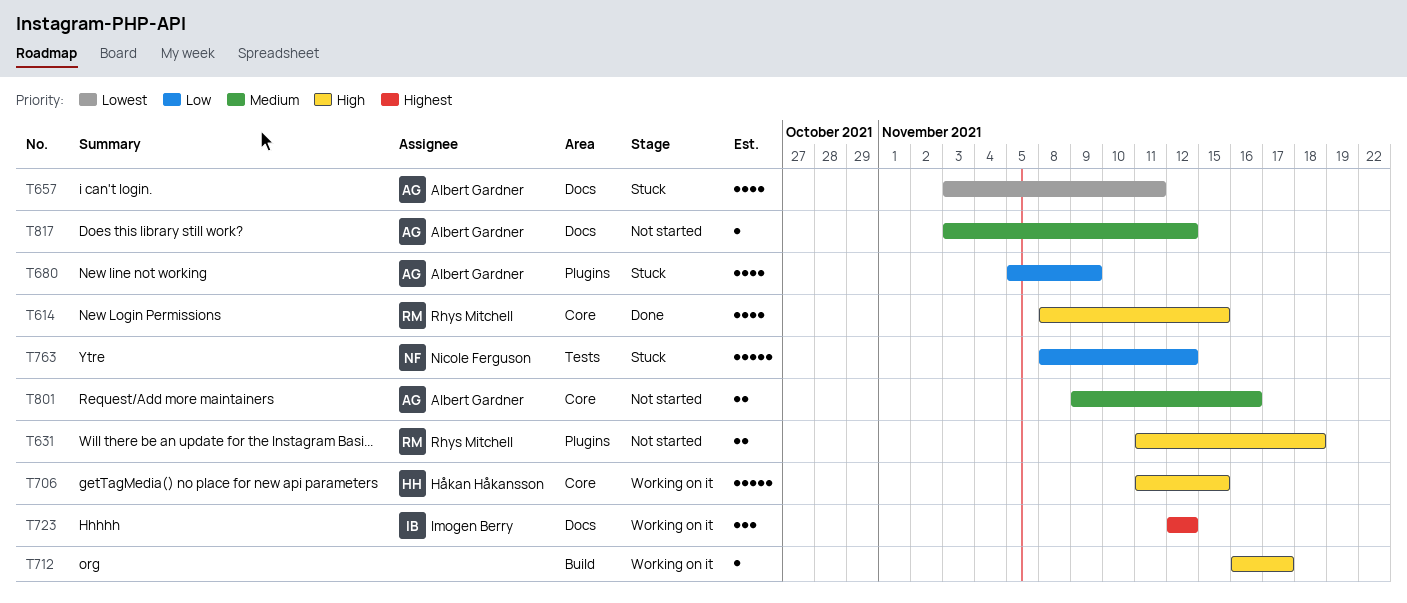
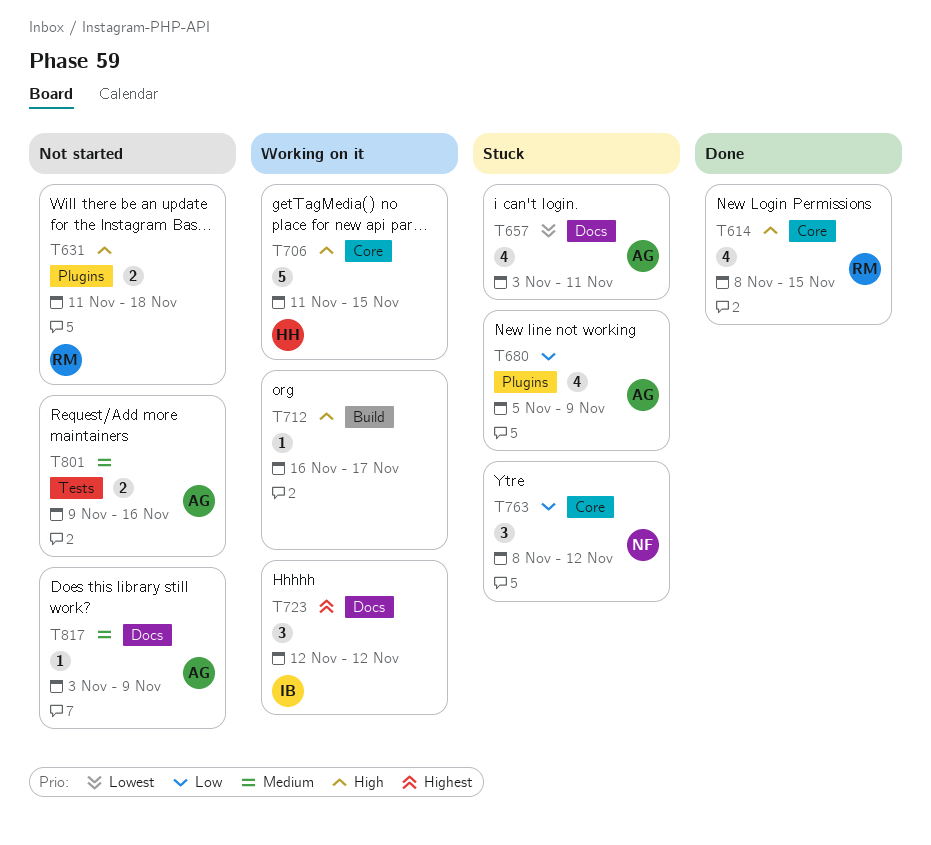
T763, label: Tests -> Core
T763, estimate: 5 -> 3
T801, label: Core -> Tests
T817, due: Nov 12 -> Nov 9

